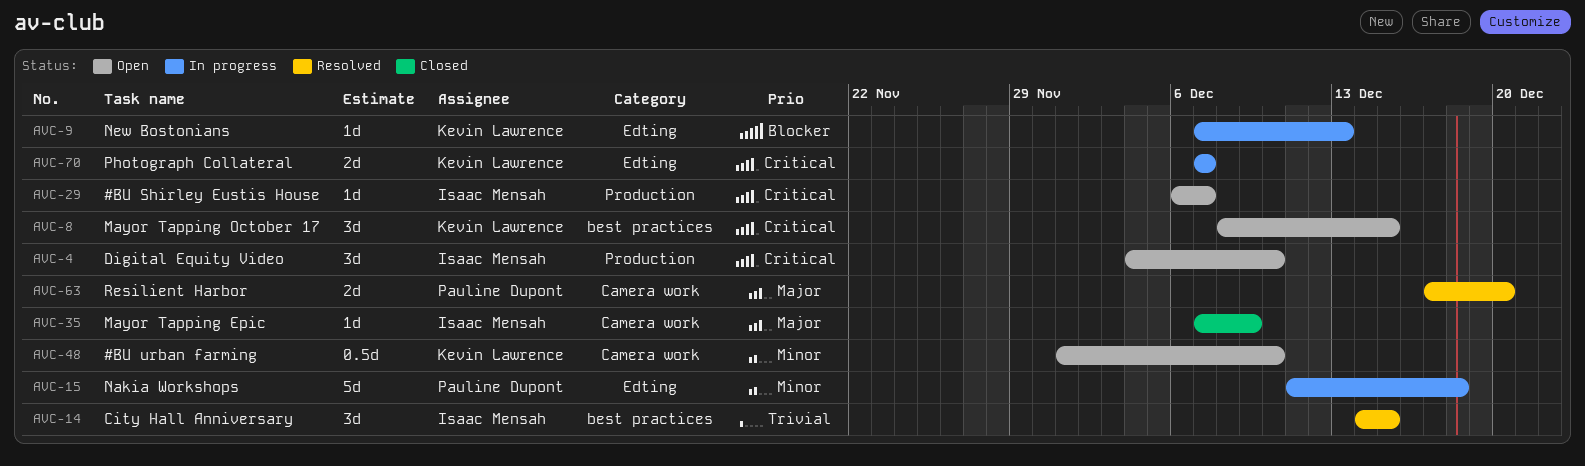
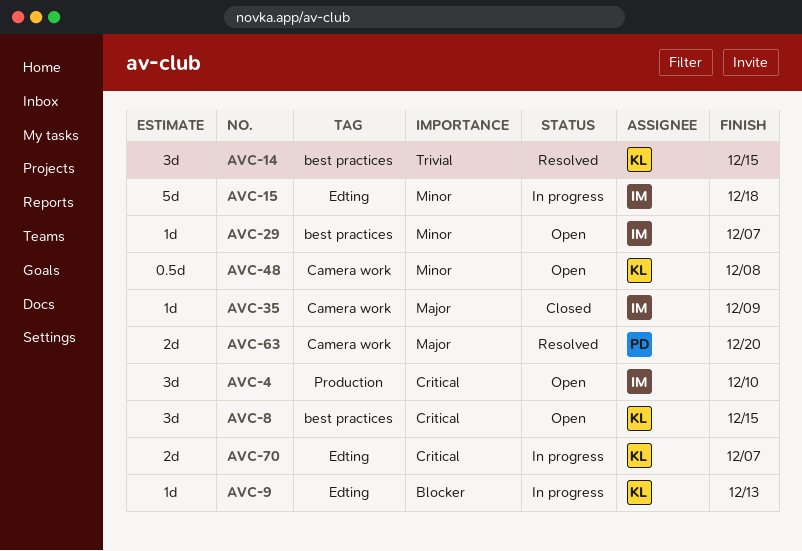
AVC-14, owner: Isaac Mensah -> Kevin Lawrence
AVC-15, owner: Pauline Dupont -> Isaac Mensah
AVC-29, priority: Critical -> Minor
AVC-29, label: Production -> best practices
AVC-48, due: Dec 10 -> Dec 8

